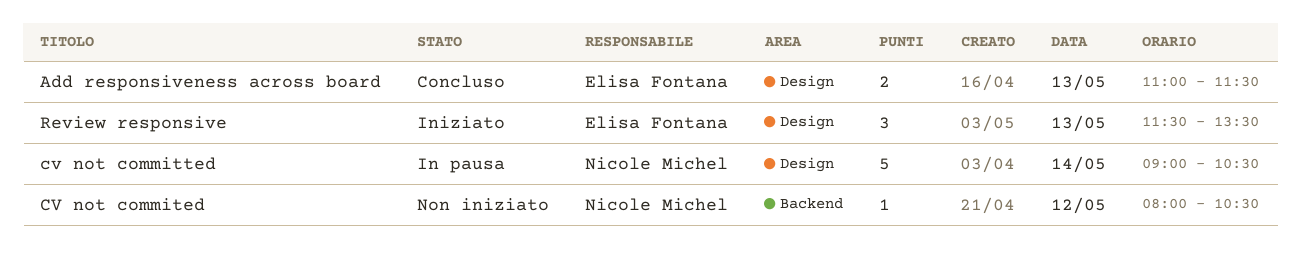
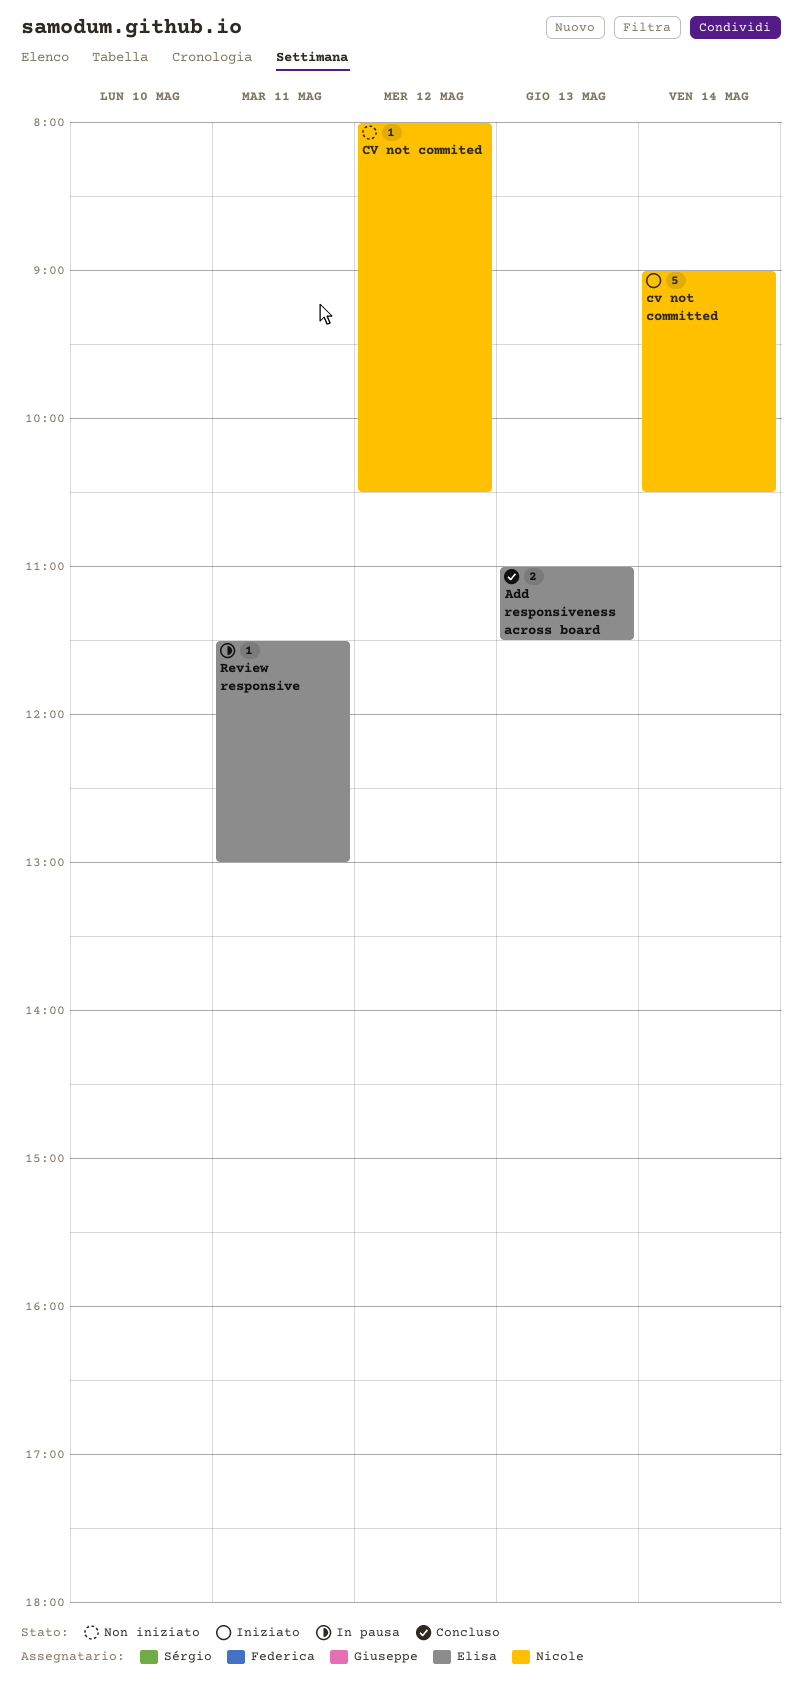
cv not committed, status: In pausa -> Iniziato
Review responsive, status: Iniziato -> In pausa
Review responsive, estimate: 3 -> 1
Review responsive, day: May 13 -> May 11
Review responsive, ends: 13:30 -> 13:00

